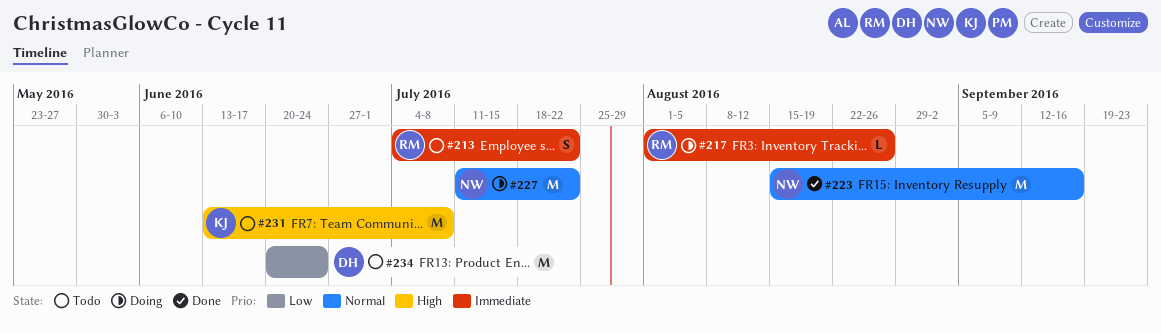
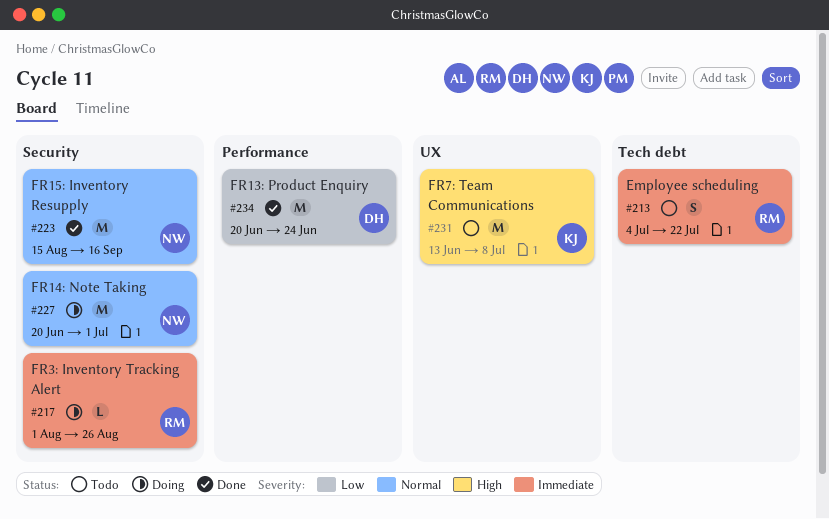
#227, start: Jul 11 -> Jun 20
#227, due: Jul 22 -> Jul 1
#234, status: Todo -> Done

